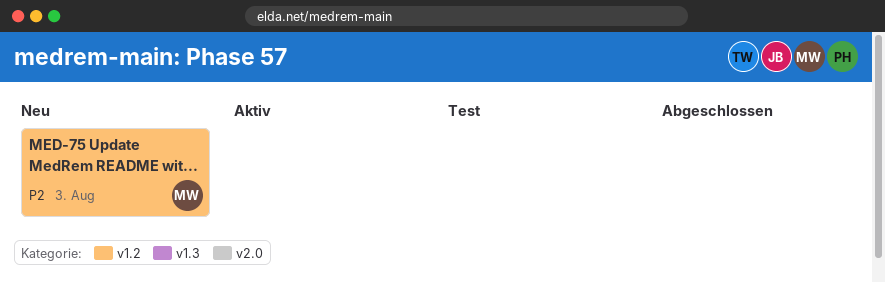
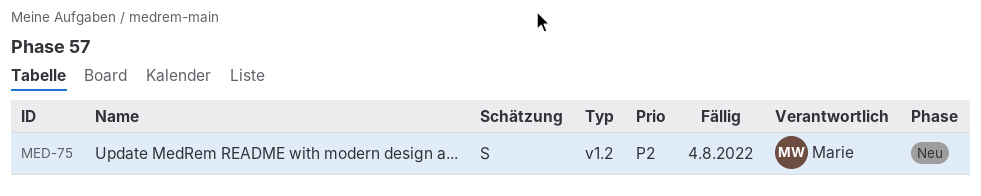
MED-75, due: Aug 3 -> Aug 4

